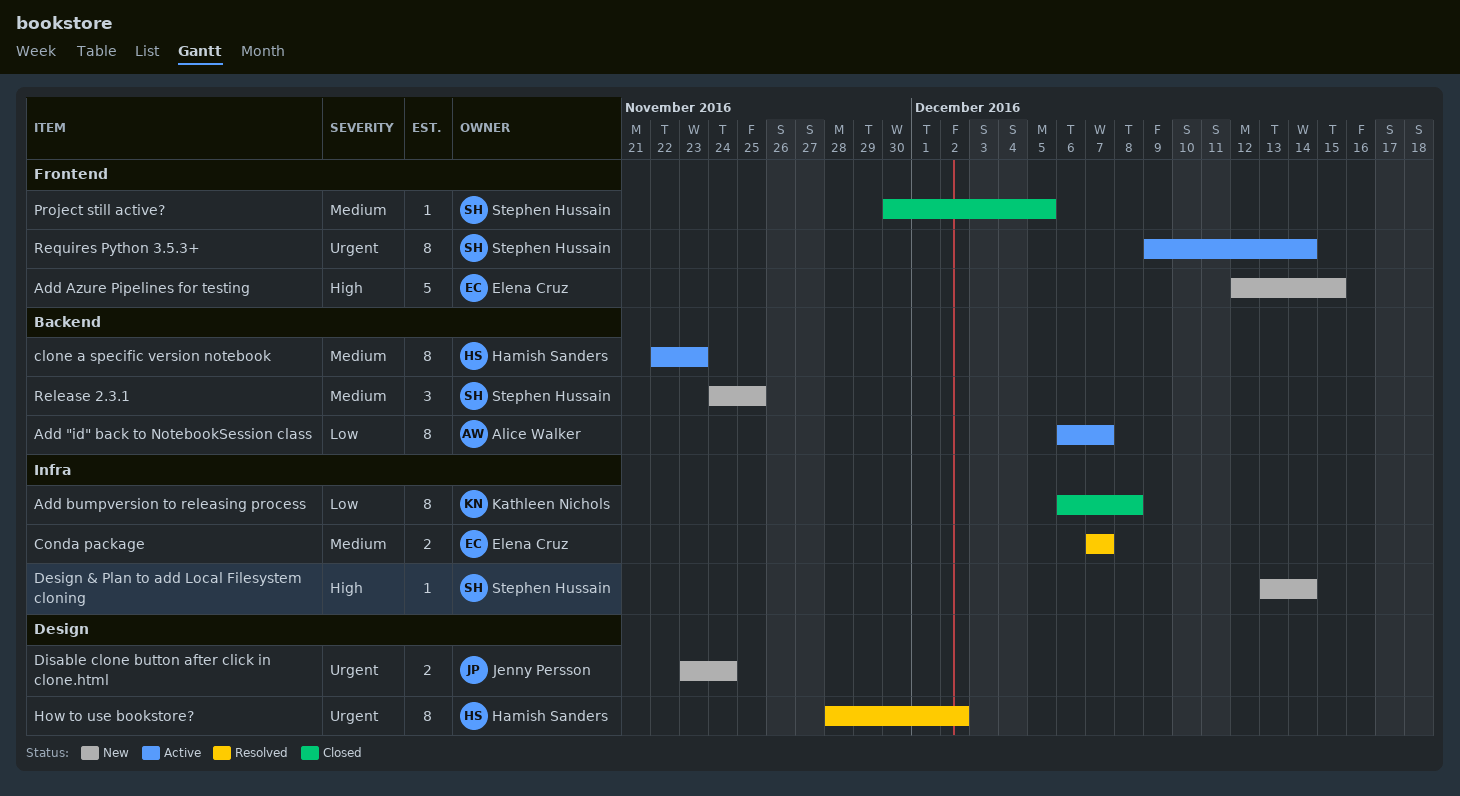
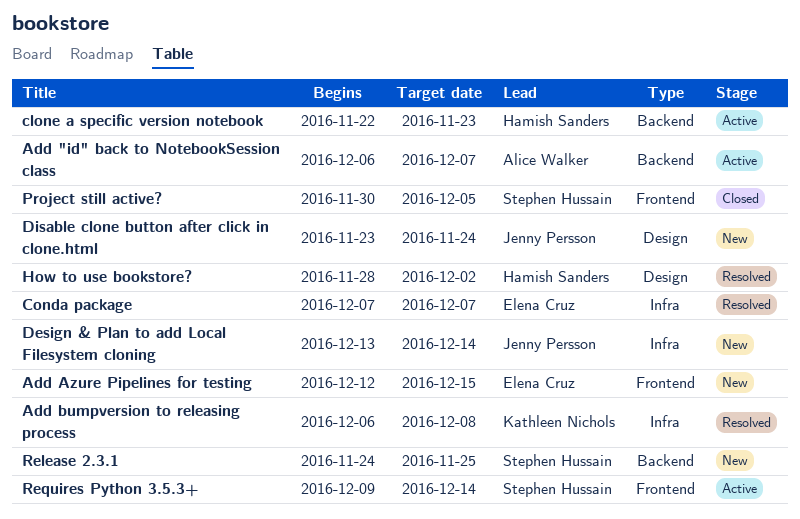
Add bumpversion to releasing process, status: Closed -> Resolved
Design & Plan to add Local Filesystem cloning, owner: Stephen Hussain -> Jenny Persson

